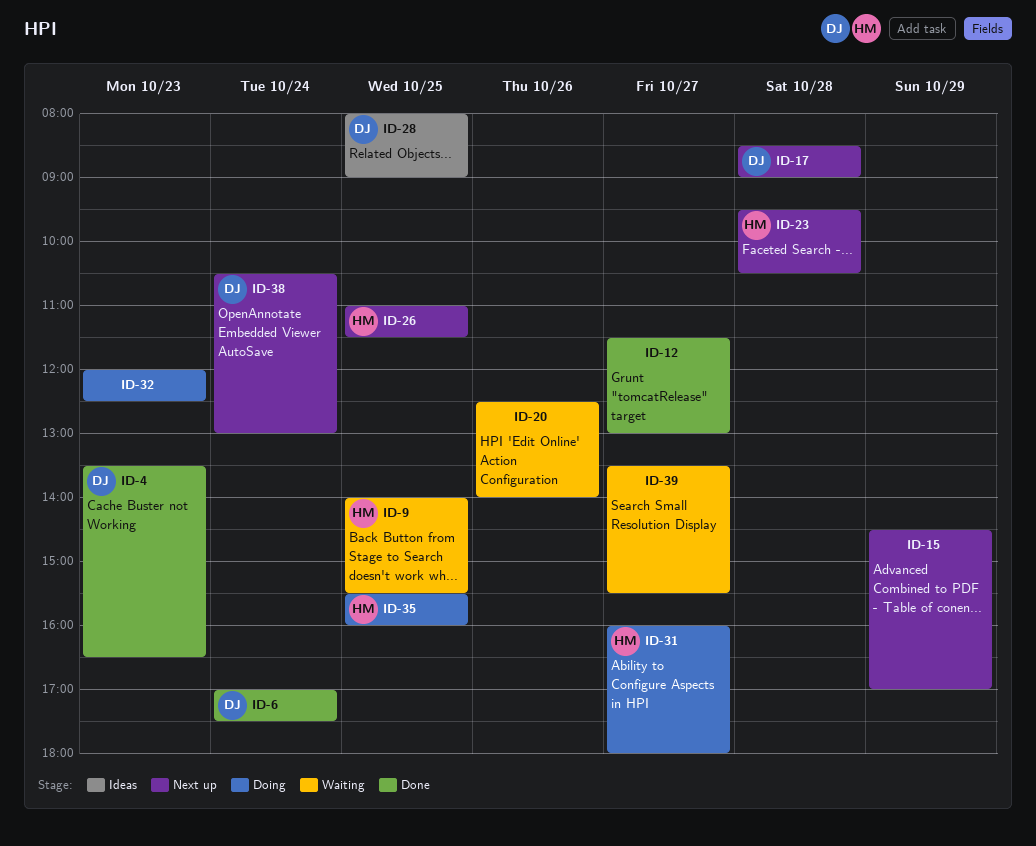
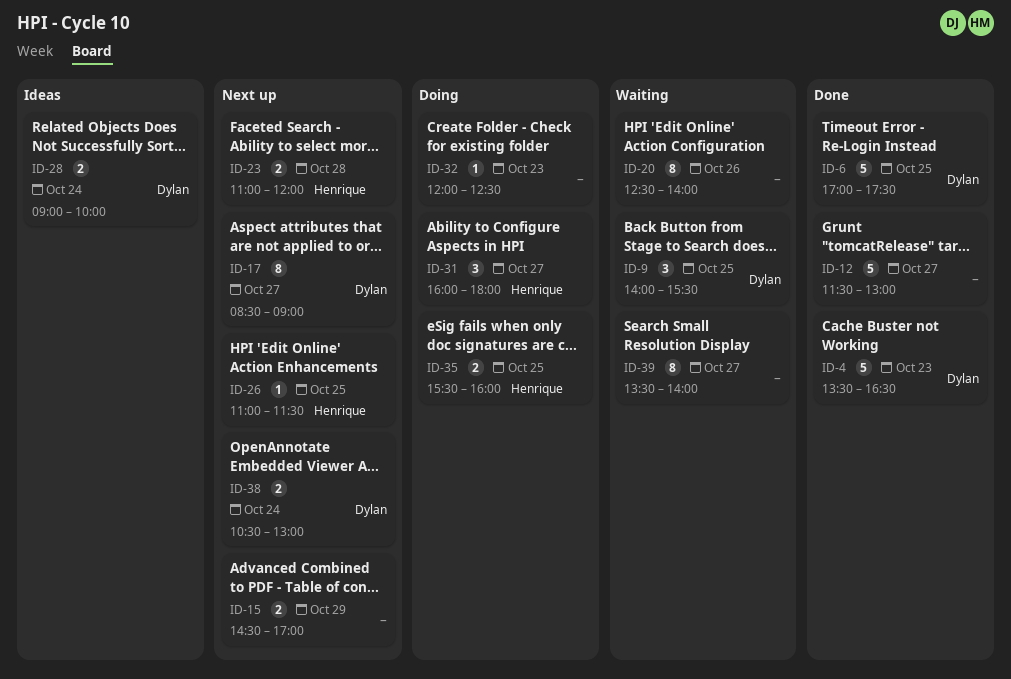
ID-6, day: Oct 24 -> Oct 25
ID-9, owner: Henrique -> Dylan
ID-17, day: Oct 28 -> Oct 27
ID-23, begins: 09:30 -> 11:00
ID-23, ends: 10:30 -> 12:00
ID-28, day: Oct 25 -> Oct 24
ID-28, begins: 08:00 -> 09:00
ID-28, ends: 09:00 -> 10:00
ID-39, ends: 15:30 -> 14:00

